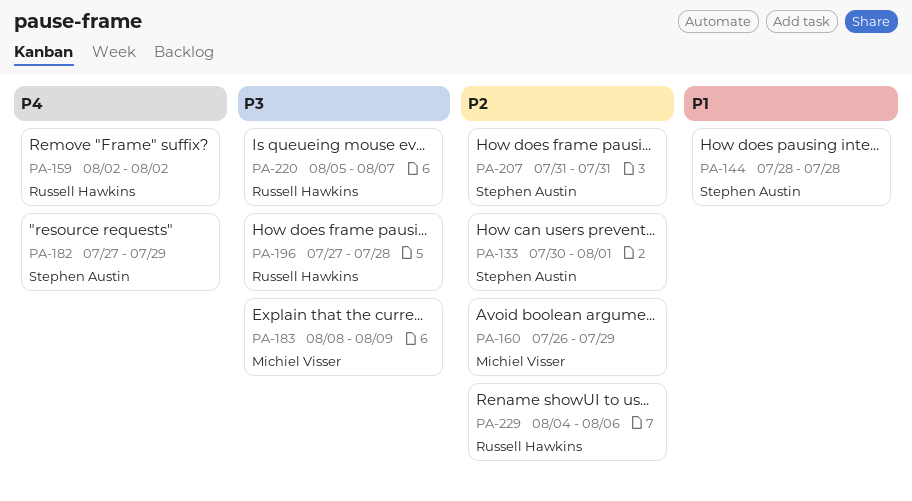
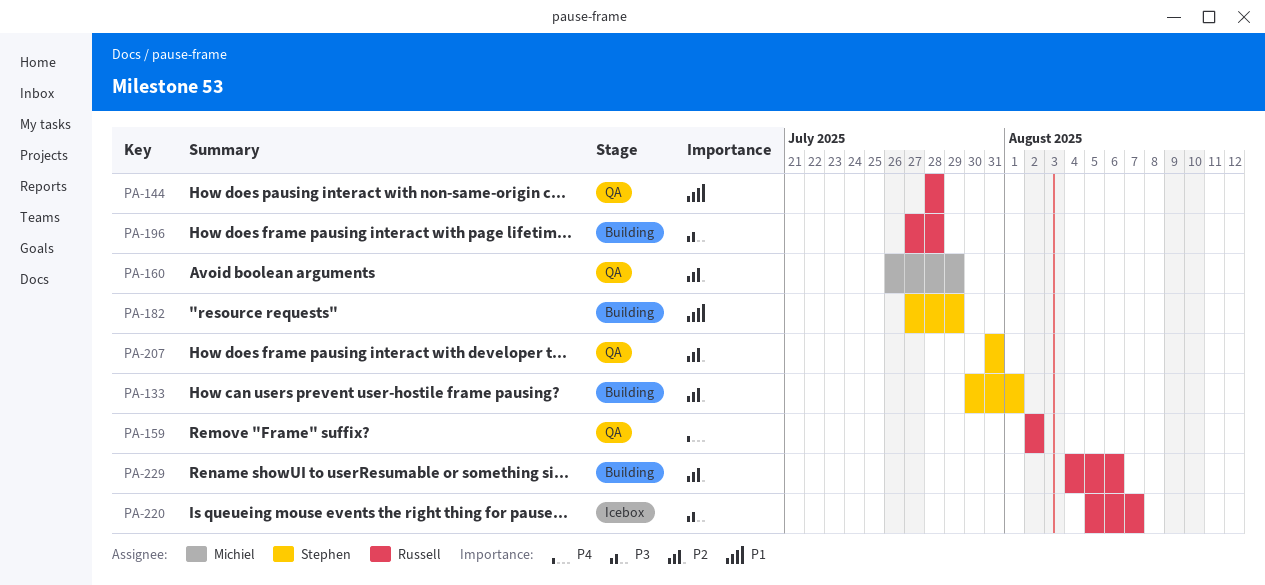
PA-144, owner: Stephen Austin -> Russell Hawkins
PA-182, priority: P4 -> P1
PA-183: present -> none

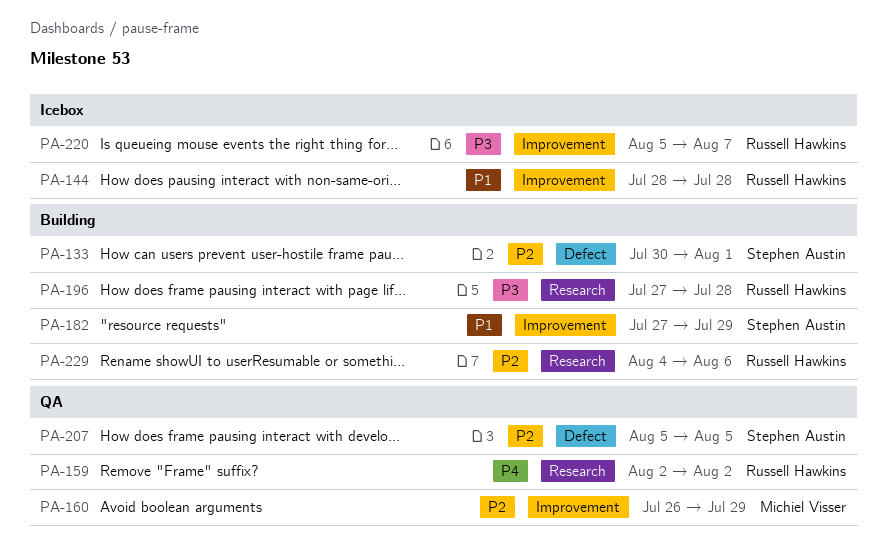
PA-144, status: QA -> Icebox
PA-207, start: Jul 31 -> Aug 5
PA-207, due: Jul 31 -> Aug 5

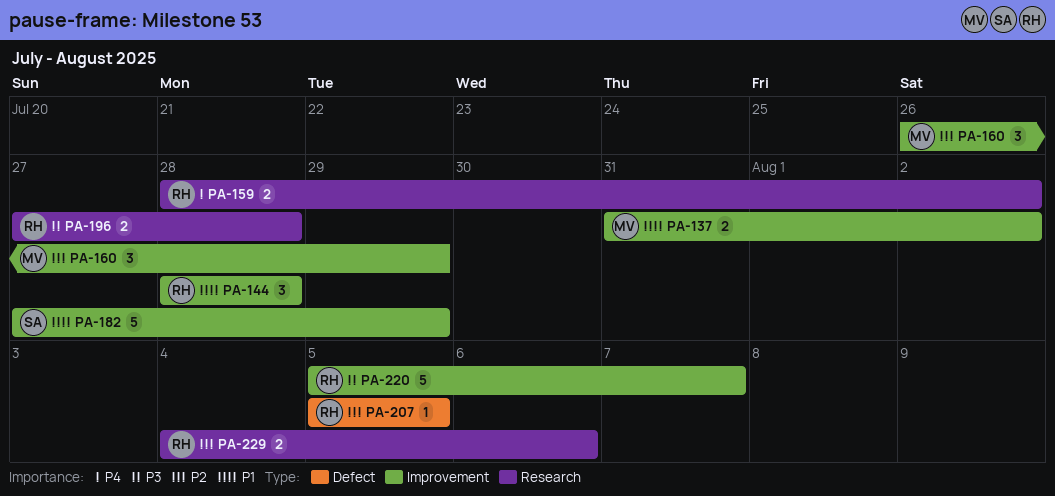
PA-133: present -> none
PA-137: none -> present
PA-159, start: Aug 2 -> Jul 28
PA-207, owner: Stephen Austin -> Russell Hawkins

